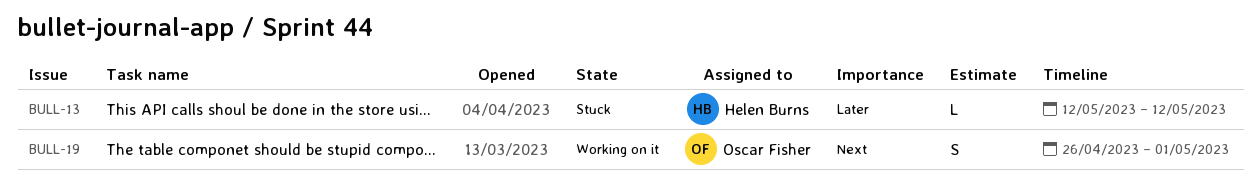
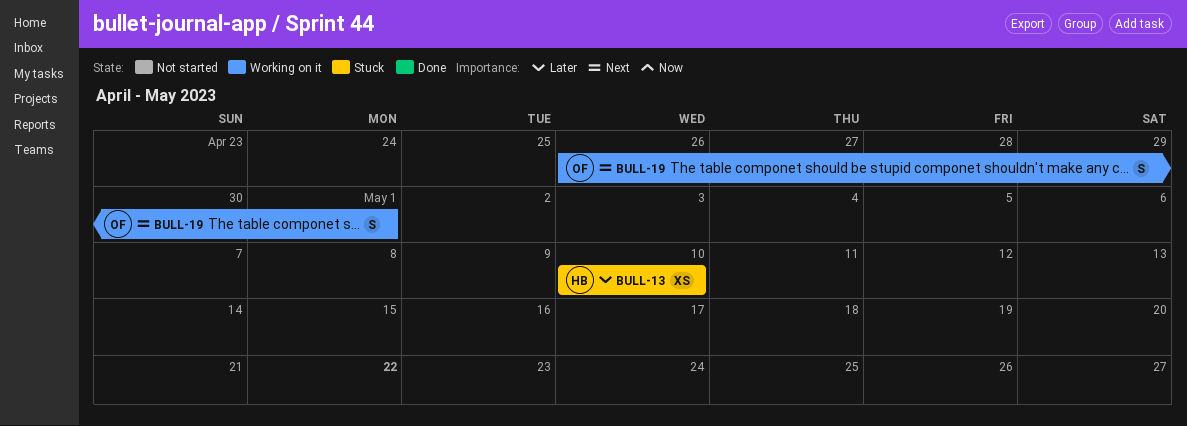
BULL-13, estimate: L -> XS
BULL-13, start: May 12 -> May 10
BULL-13, due: May 12 -> May 10

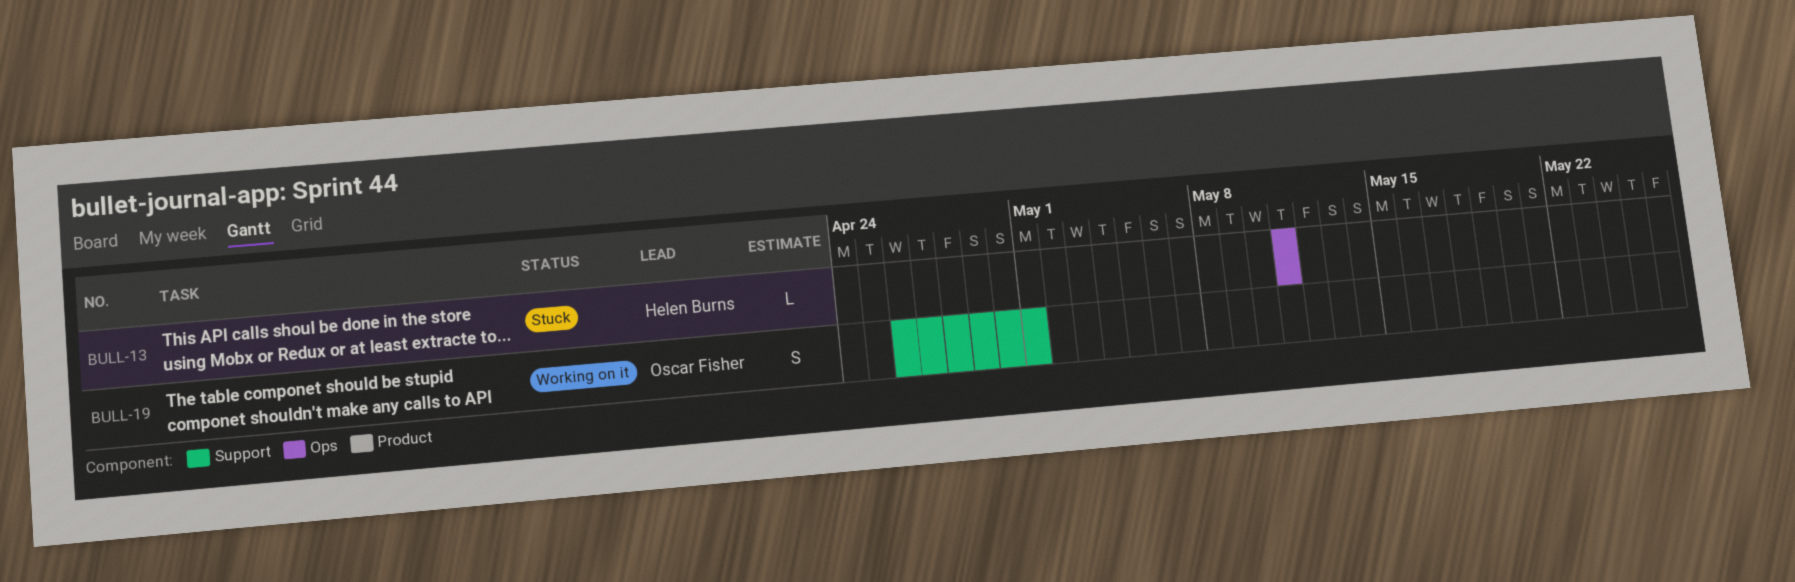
BULL-13, estimate: XS -> L
BULL-13, start: May 10 -> May 11
BULL-13, due: May 10 -> May 11

